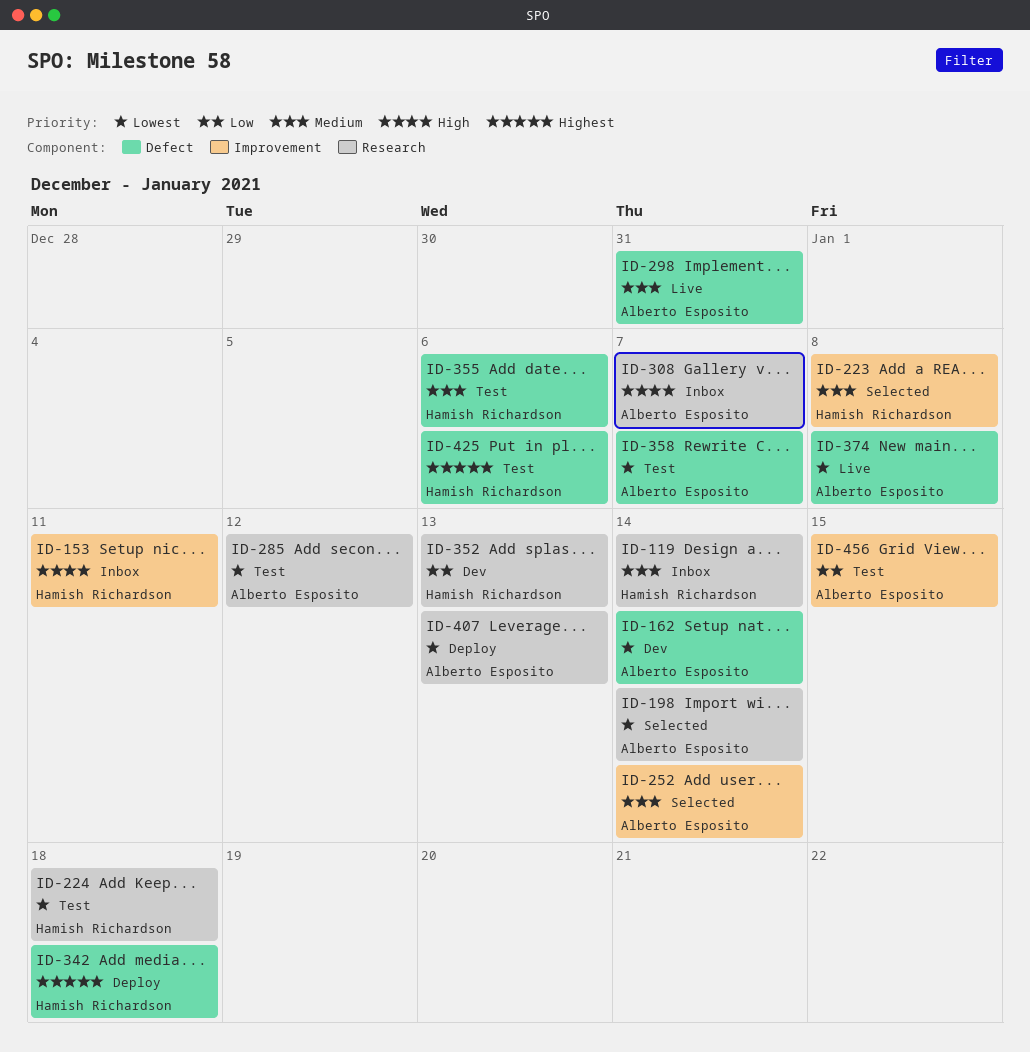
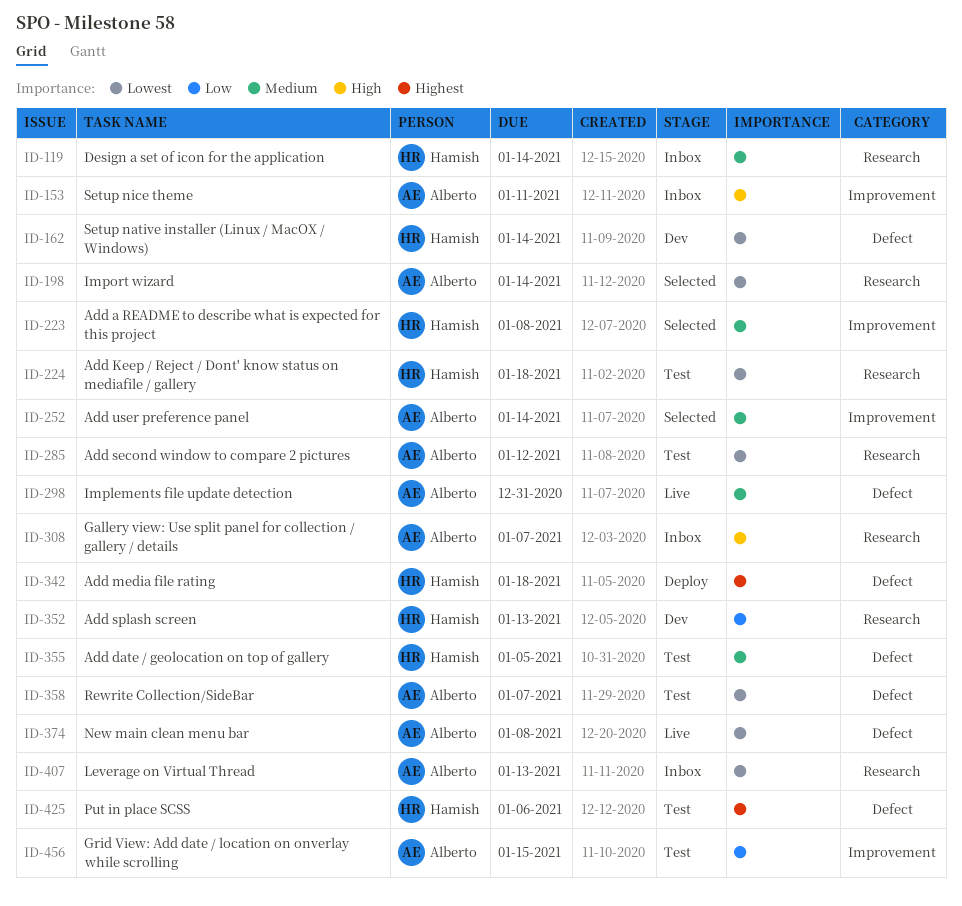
ID-153, owner: Hamish Richardson -> Alberto Esposito
ID-162, owner: Alberto Esposito -> Hamish Richardson
ID-355, due: Jan 6 -> Jan 5
ID-407, status: Deploy -> Inbox

